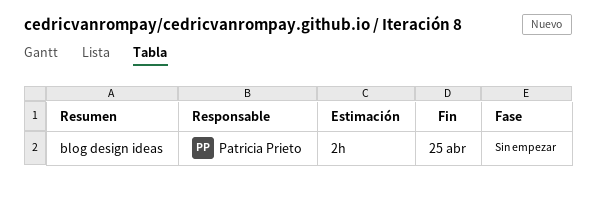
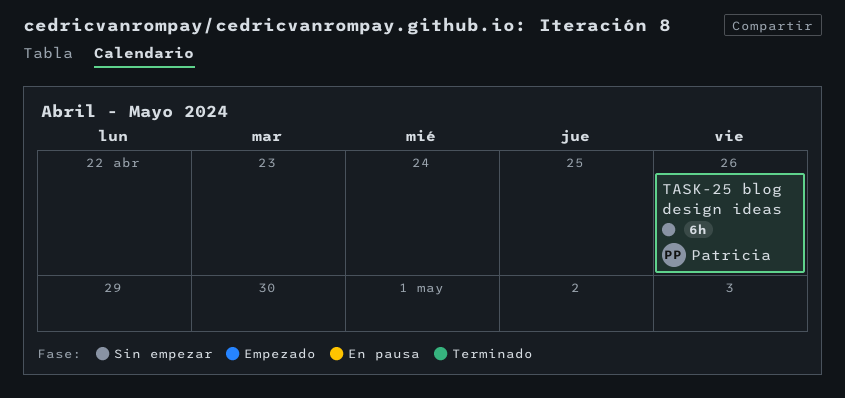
blog design ideas, estimate: 2h -> 6h
blog design ideas, due: Apr 25 -> Apr 26

